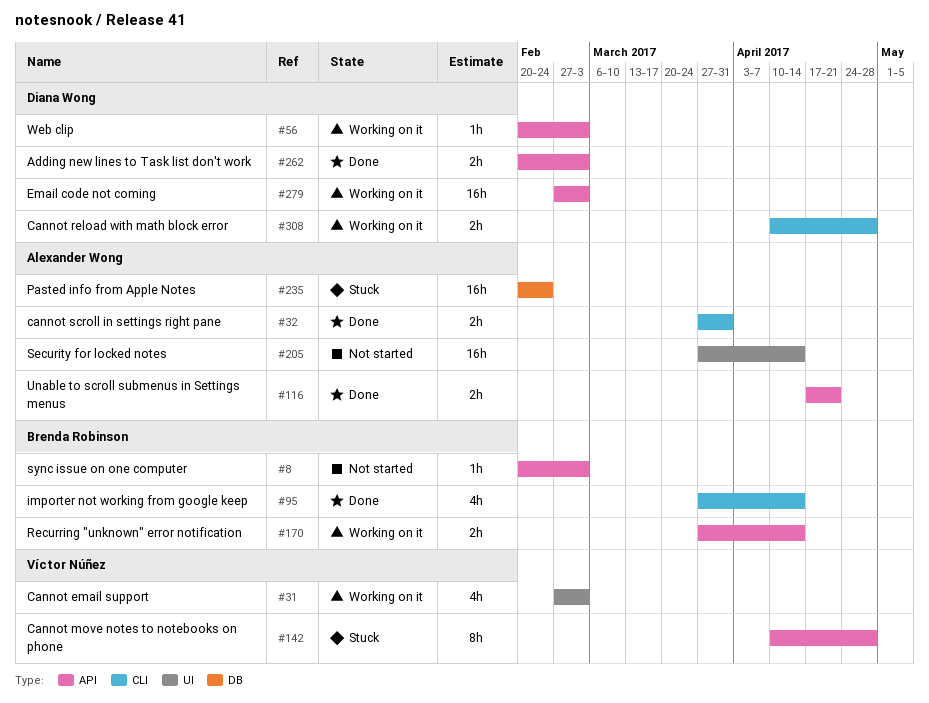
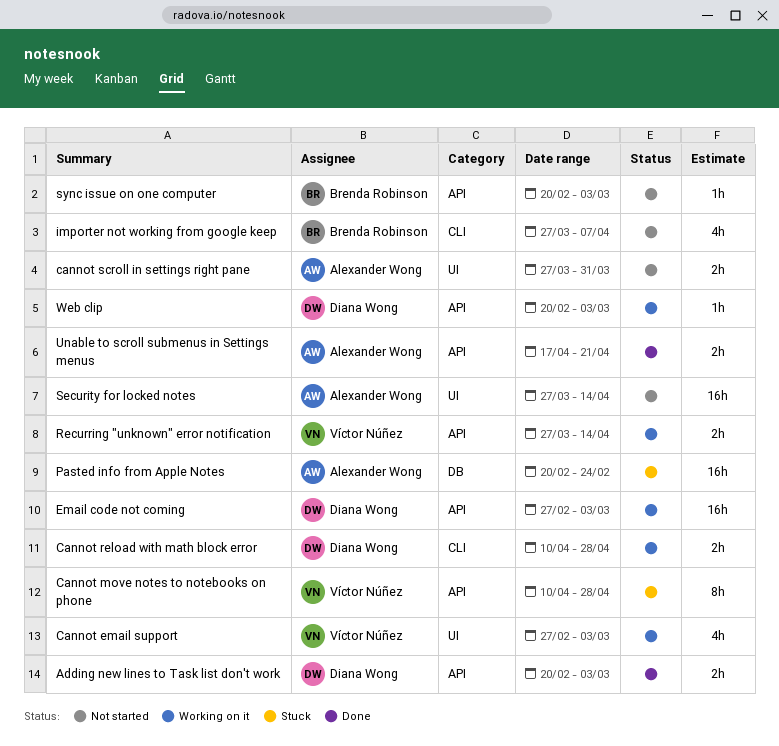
cannot scroll in settings right pane, status: Done -> Not started
cannot scroll in settings right pane, label: CLI -> UI
importer not working from google keep, status: Done -> Not started
importer not working from google keep, due: Apr 14 -> Apr 7
Recurring "unknown" error notification, owner: Brenda Robinson -> Víctor Núñez

